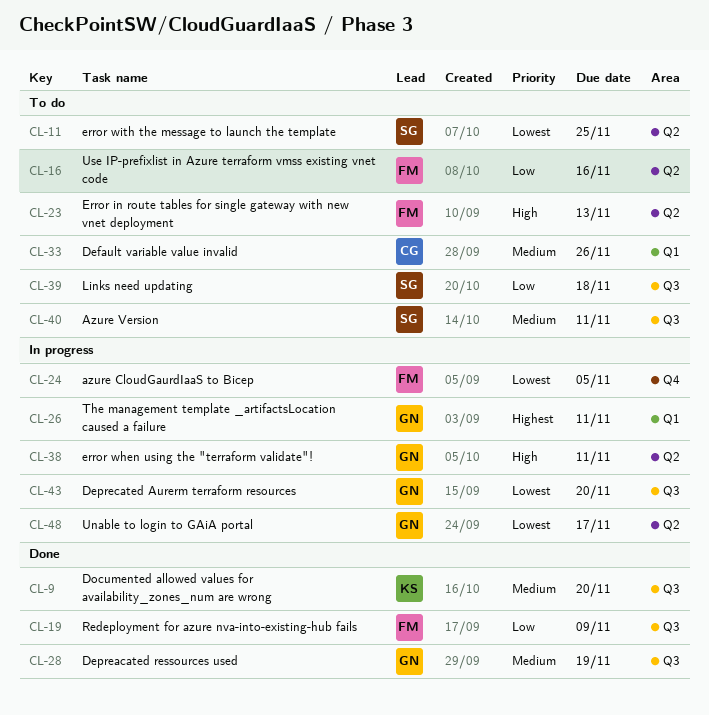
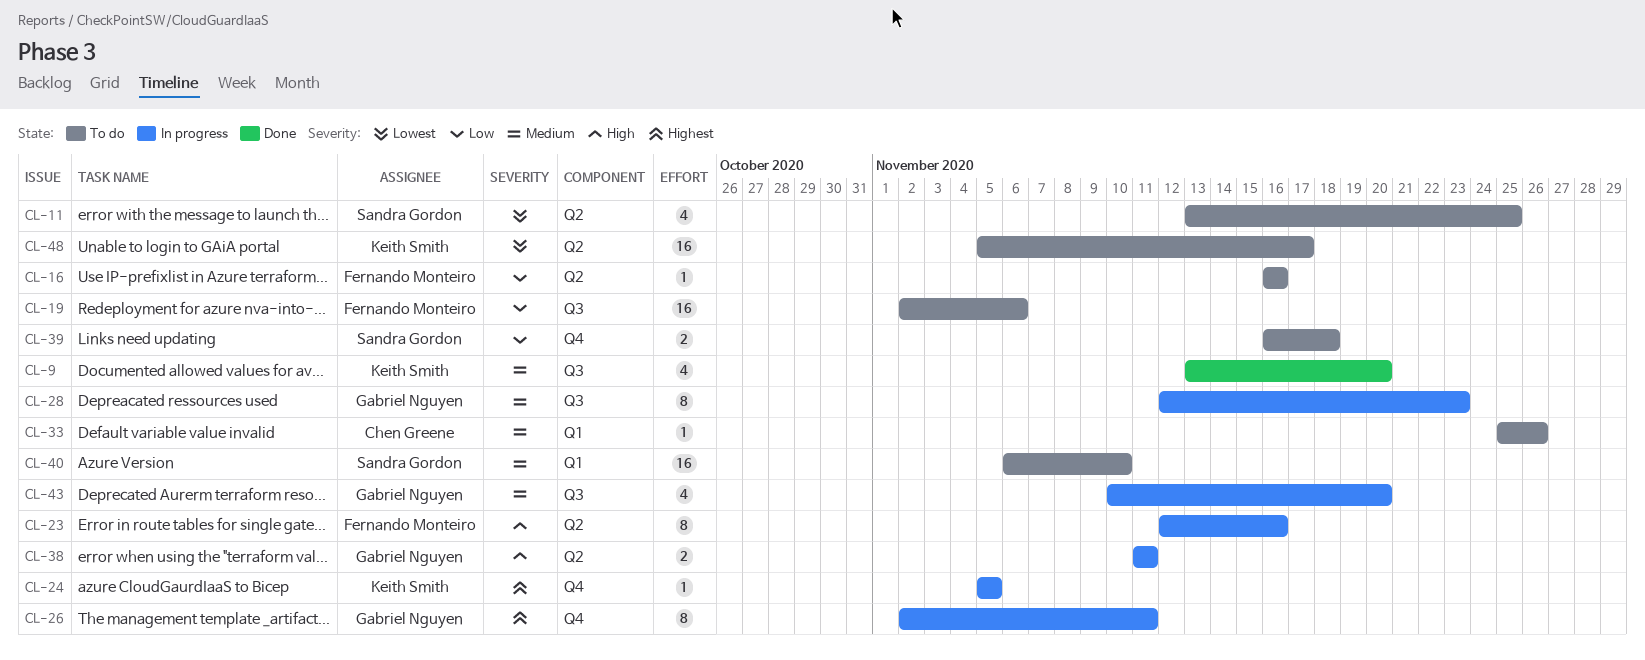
CL-19, status: Done -> To do
CL-19, due: Nov 9 -> Nov 6
CL-23, status: To do -> In progress
CL-23, due: Nov 13 -> Nov 16
CL-24, owner: Fernando Monteiro -> Keith Smith
CL-24, priority: Lowest -> Highest
CL-26, label: Q1 -> Q4
CL-28, status: Done -> In progress
CL-28, due: Nov 19 -> Nov 23
CL-39, label: Q3 -> Q4
CL-40, label: Q3 -> Q1
CL-40, due: Nov 11 -> Nov 10
CL-43, priority: Lowest -> Medium
CL-48, status: In progress -> To do
CL-48, owner: Gabriel Nguyen -> Keith Smith

